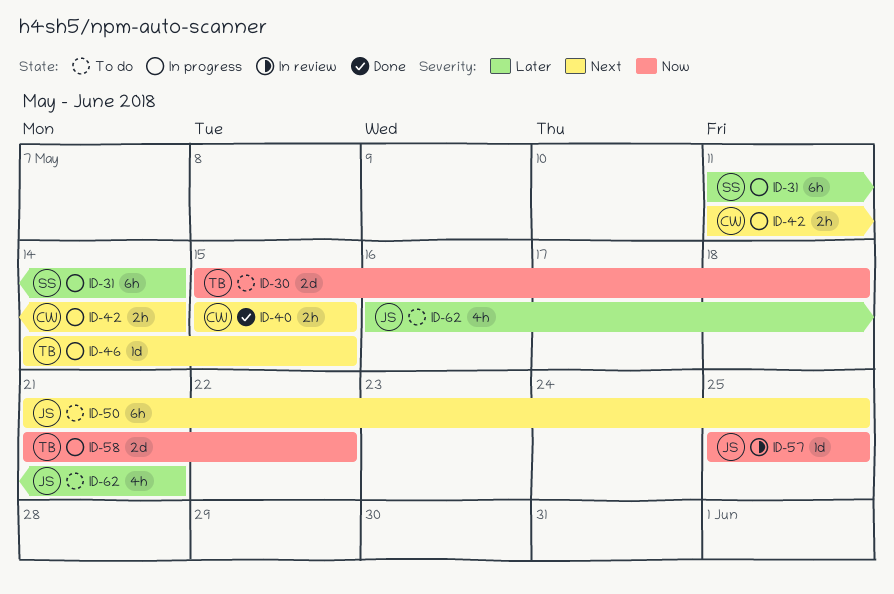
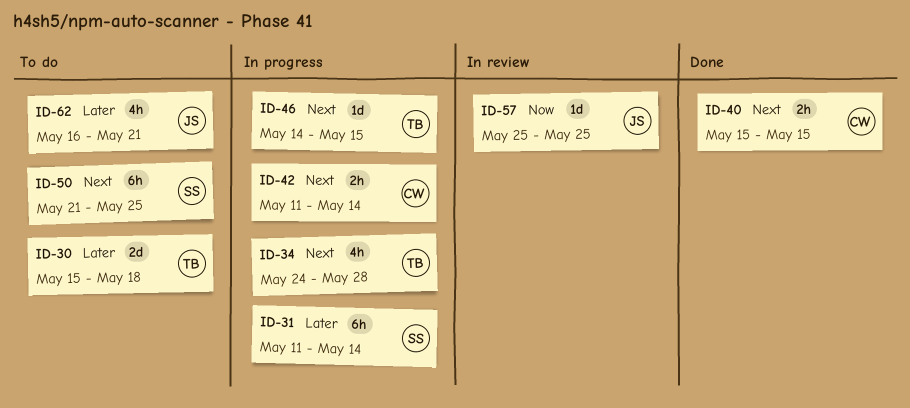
ID-30, priority: Now -> Later
ID-34: none -> present
ID-50, owner: JS -> SS
ID-58: present -> none

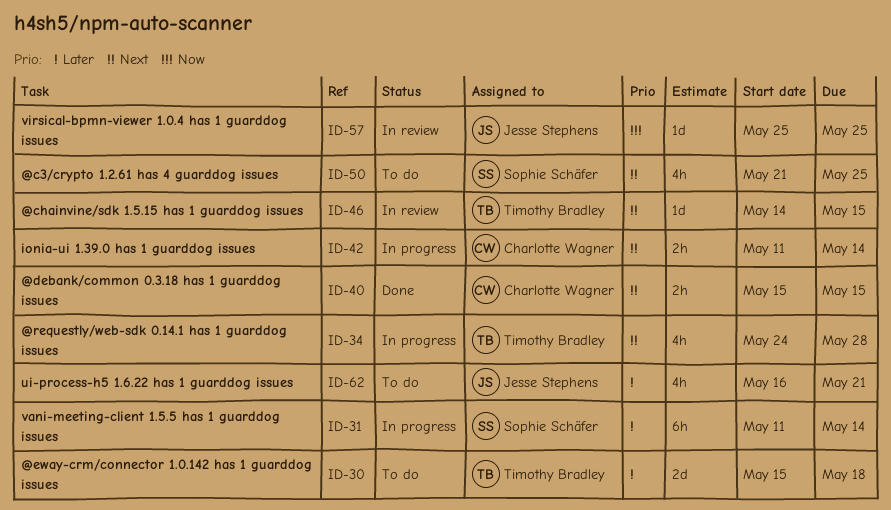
ID-46, status: In progress -> In review
ID-50, estimate: 6h -> 4h

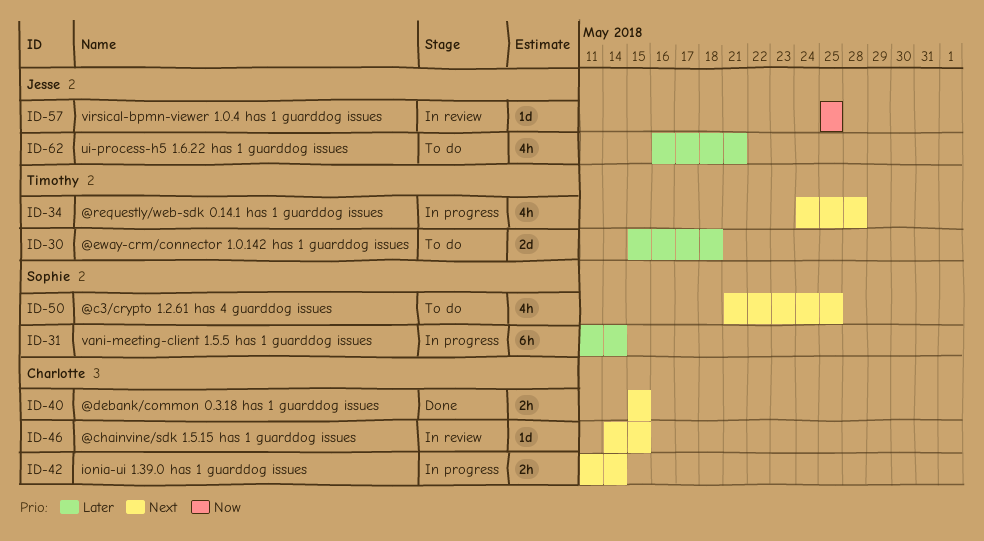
ID-46, owner: Timothy Bradley -> Charlotte Wagner

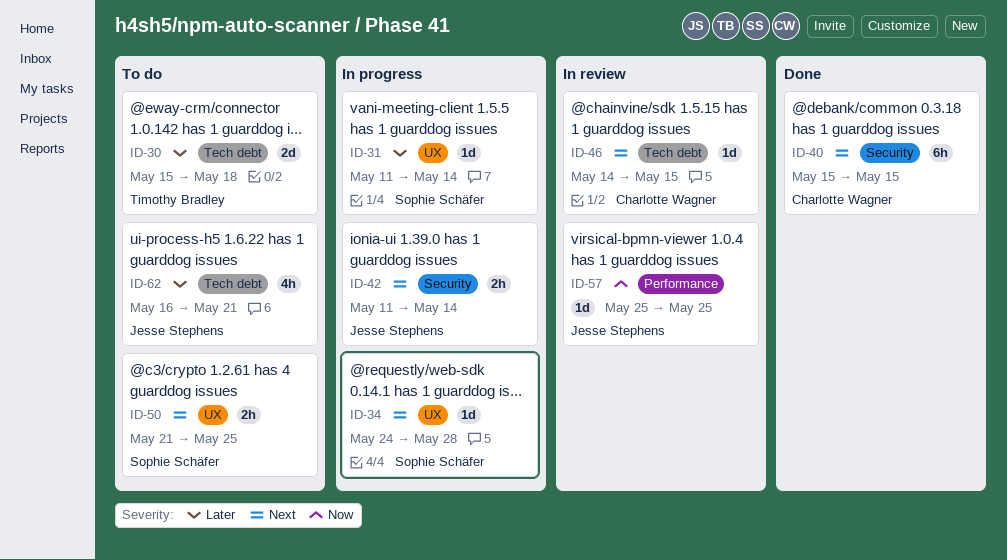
ID-31, estimate: 6h -> 1d
ID-34, owner: Timothy Bradley -> Sophie Schäfer
ID-34, estimate: 4h -> 1d
ID-40, estimate: 2h -> 6h
ID-42, owner: Charlotte Wagner -> Jesse Stephens
ID-50, estimate: 4h -> 2h

